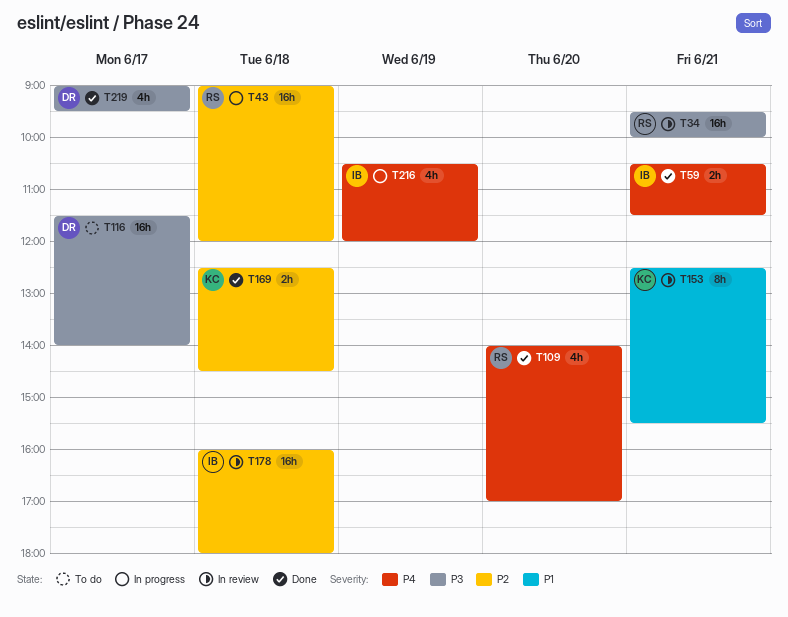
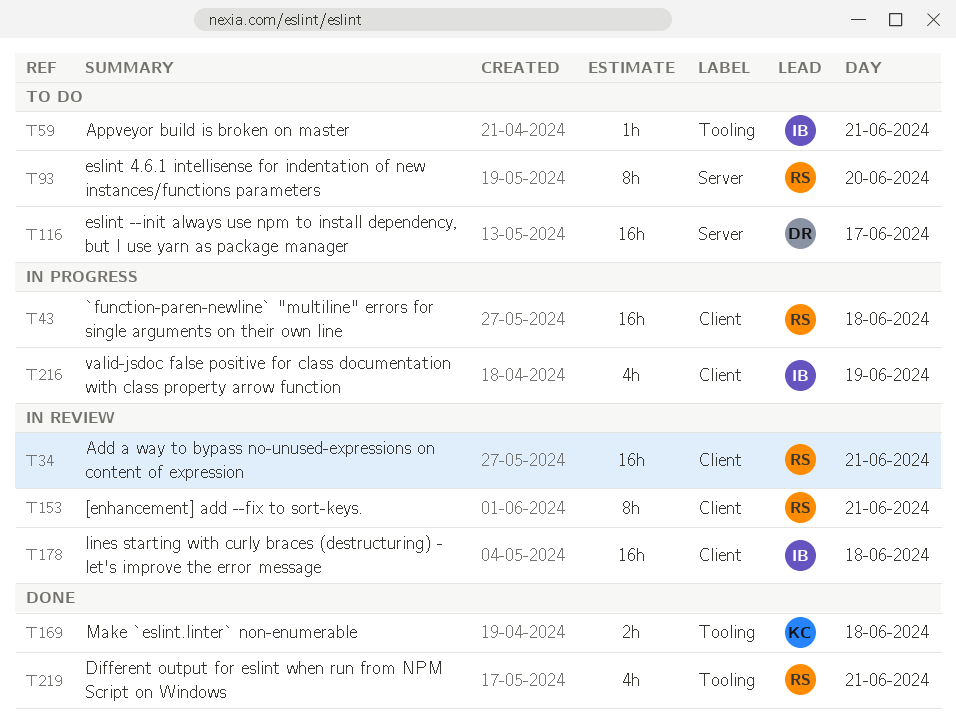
T59, status: Done -> To do
T59, estimate: 2h -> 1h
T93: none -> present
T109: present -> none
T153, owner: KC -> RS
T219, owner: DR -> RS
T219, day: Jun 17 -> Jun 21

